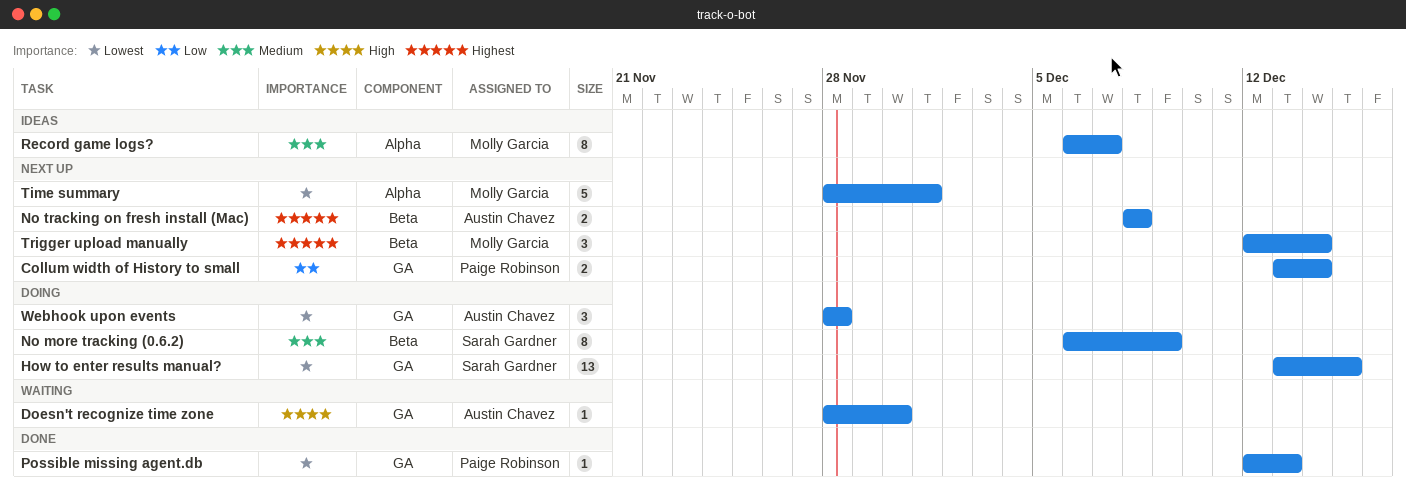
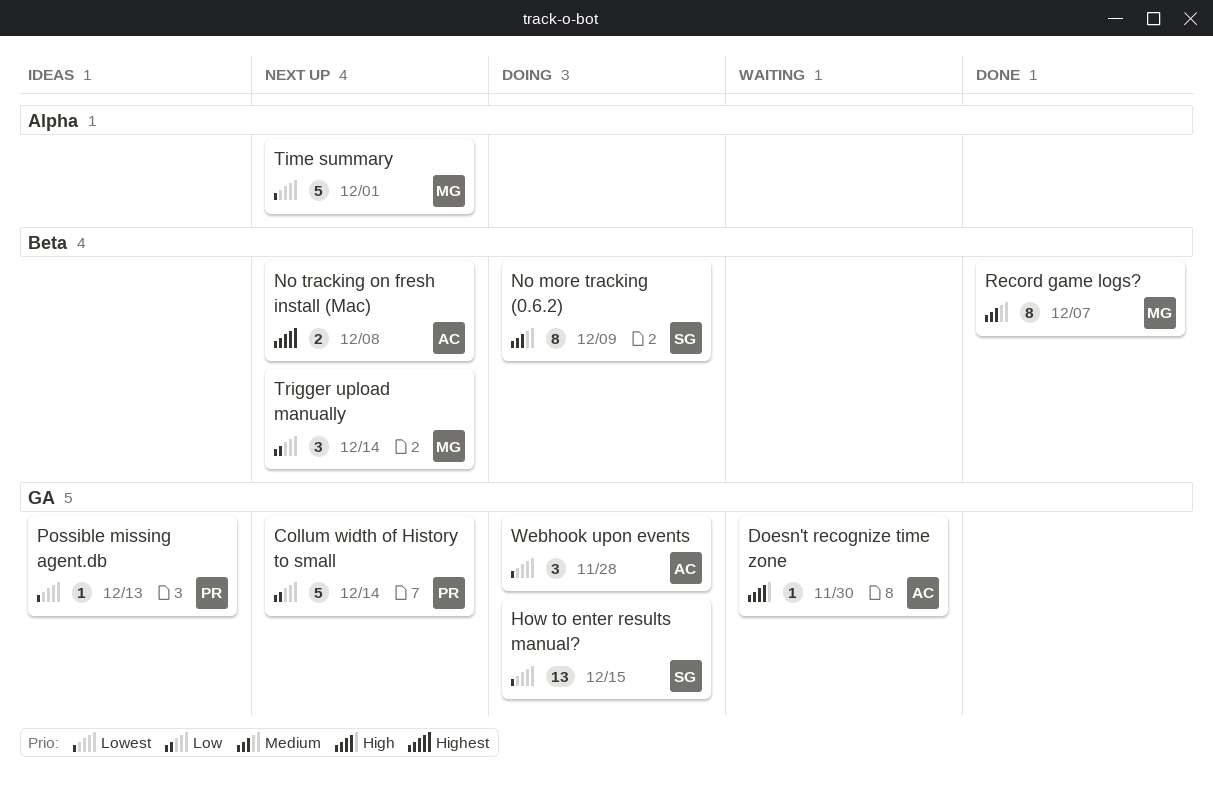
Collum width of History to small, estimate: 2 -> 5
Possible missing agent.db, status: Done -> Ideas
Record game logs?, status: Ideas -> Done
Record game logs?, label: Alpha -> Beta
Trigger upload manually, priority: Highest -> Low

